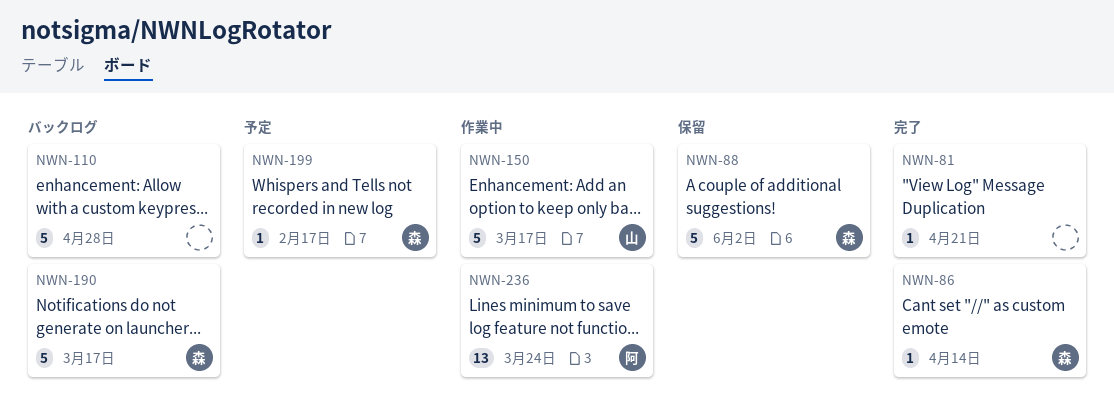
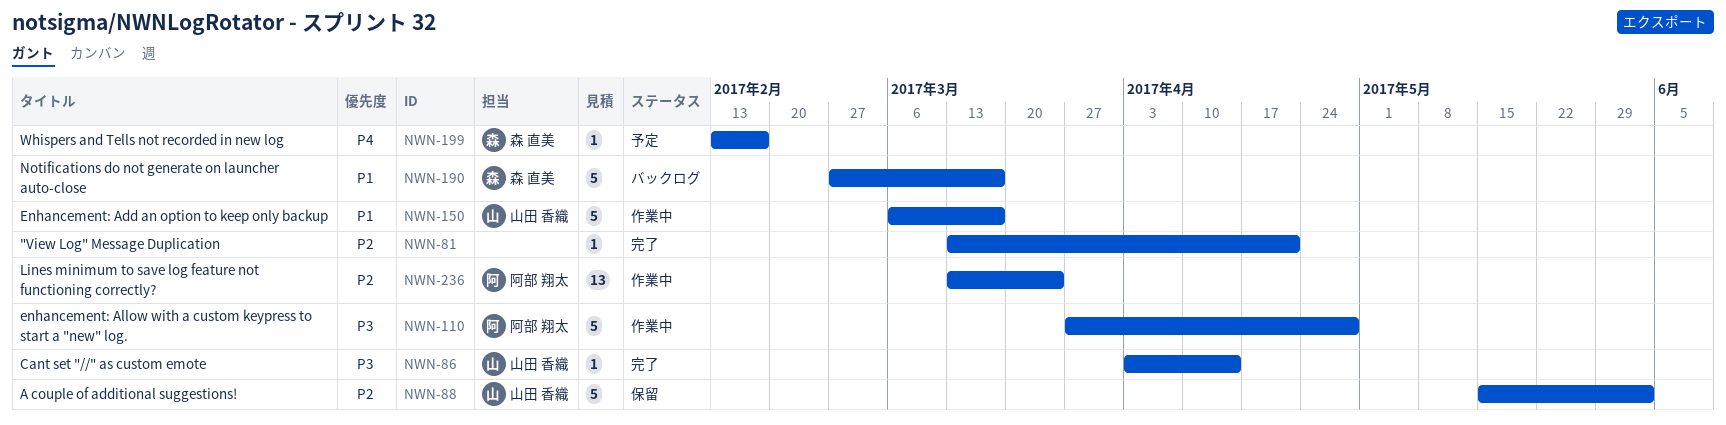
NWN-86, owner: 森 直美 -> 山田 香織
NWN-88, owner: 森 直美 -> 山田 香織
NWN-110, status: バックログ -> 作業中
NWN-110, owner: none -> 阿部 翔太

